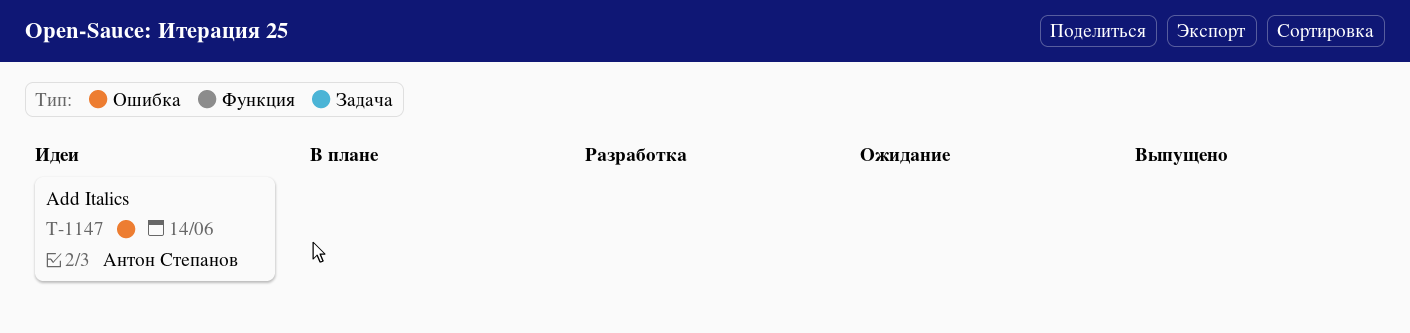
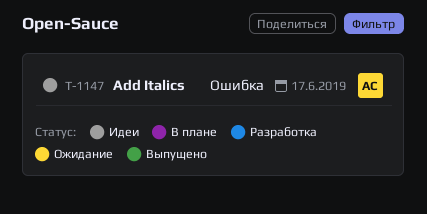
T-1147, due: Jun 14 -> Jun 17

